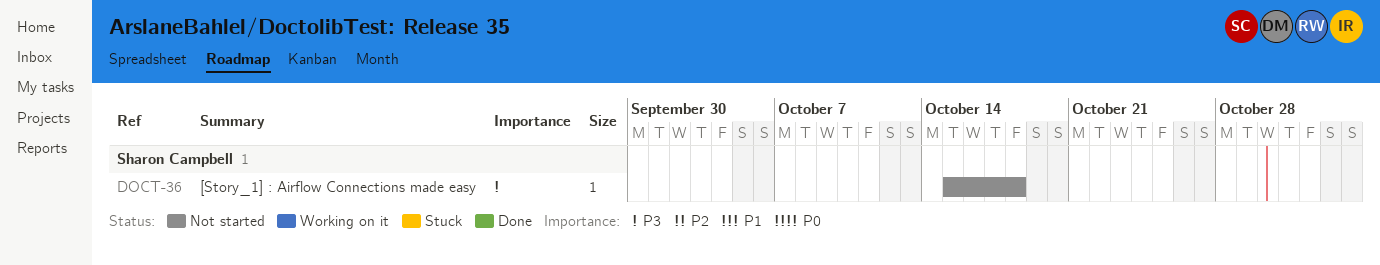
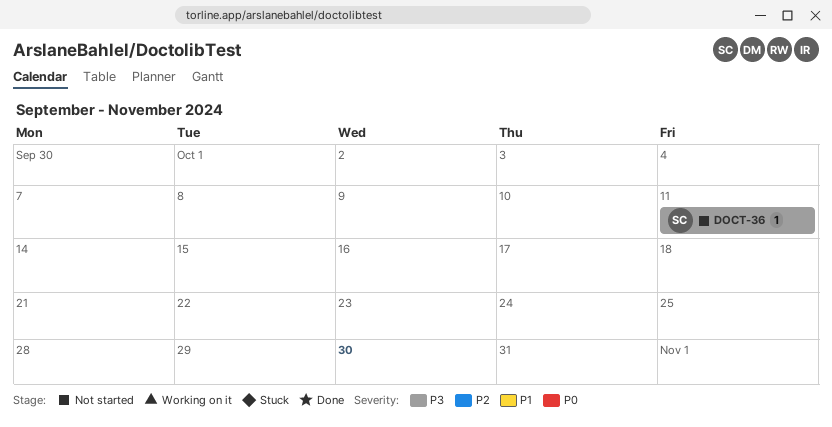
DOCT-36, start: Oct 15 -> Oct 11
DOCT-36, due: Oct 18 -> Oct 11

